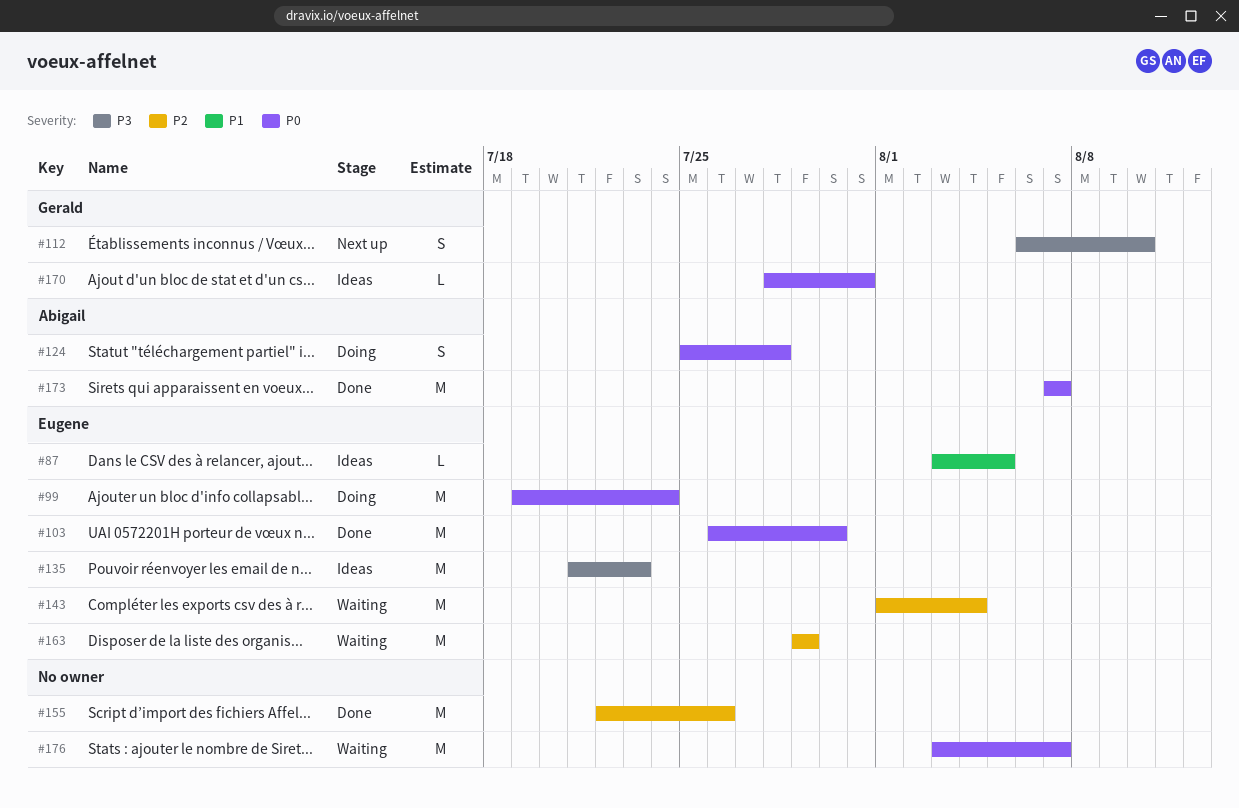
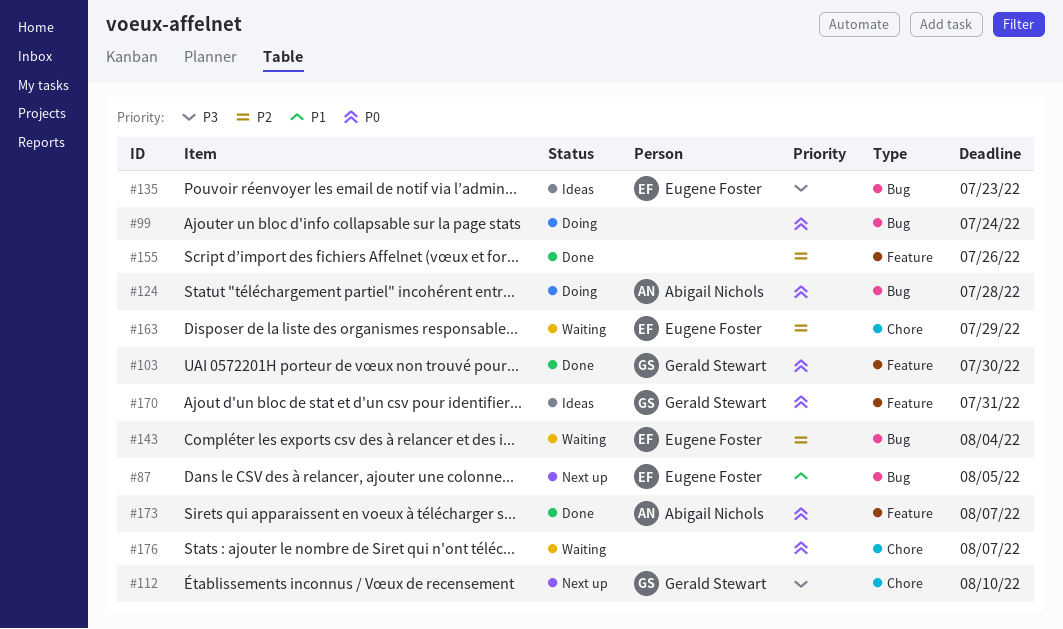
#87, status: Ideas -> Next up
#99, owner: Eugene Foster -> none
#103, owner: Eugene Foster -> Gerald Stewart

